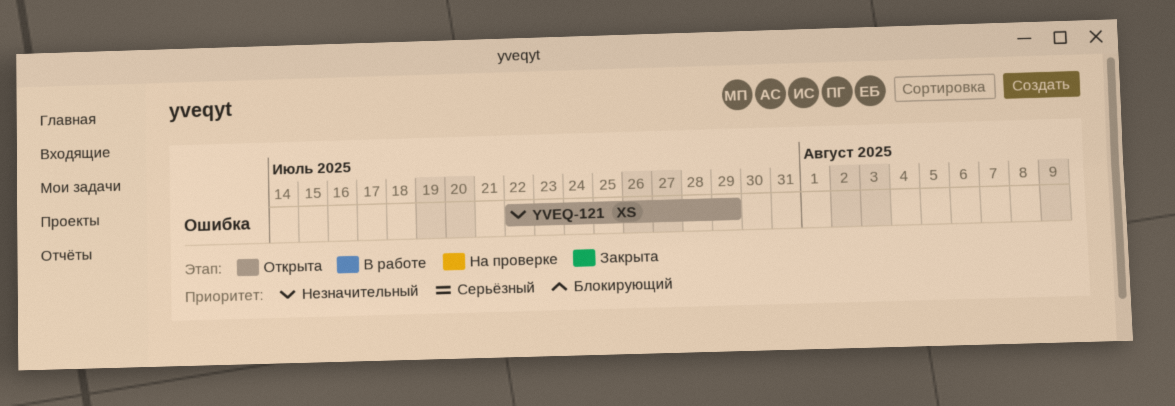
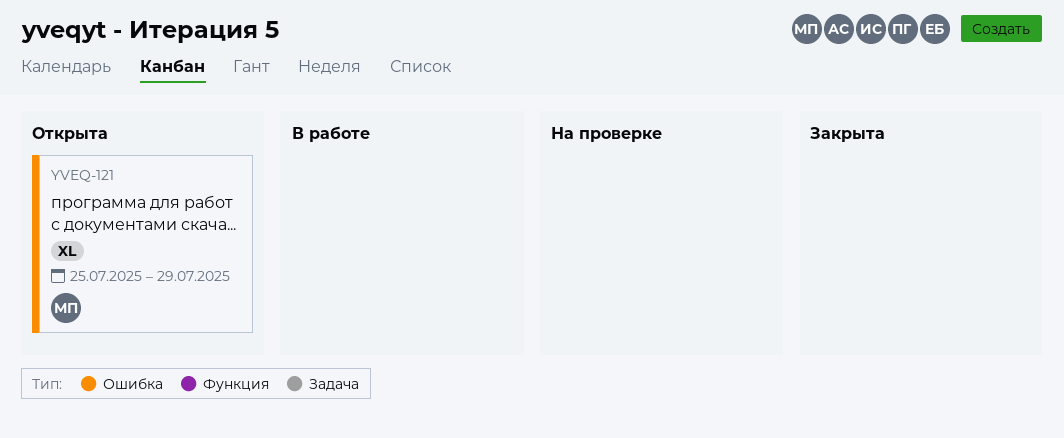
YVEQ-121, estimate: XS -> XL
YVEQ-121, start: Jul 22 -> Jul 25

